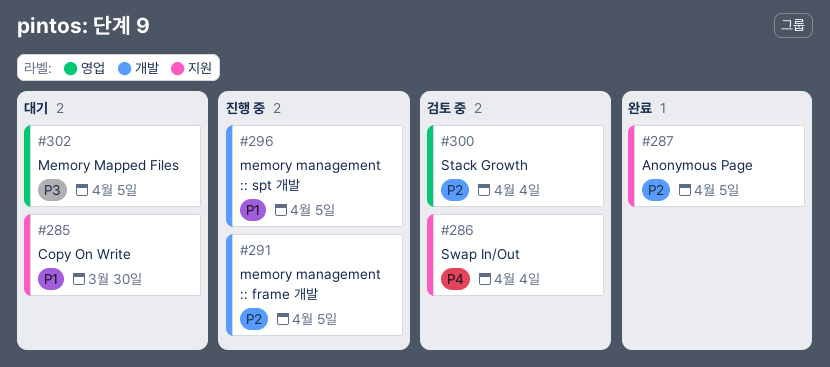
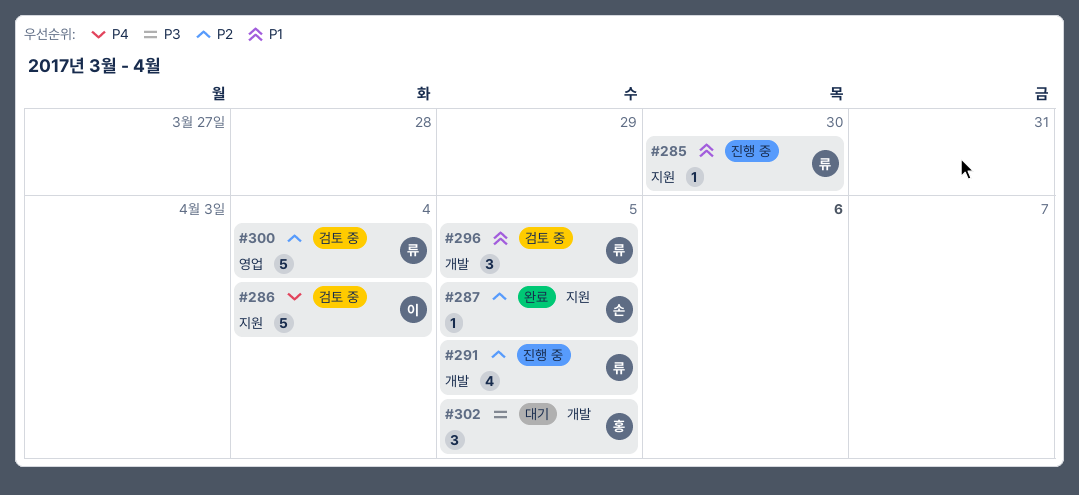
#285, status: 대기 -> 진행 중
#296, status: 진행 중 -> 검토 중
#302, label: 영업 -> 개발

